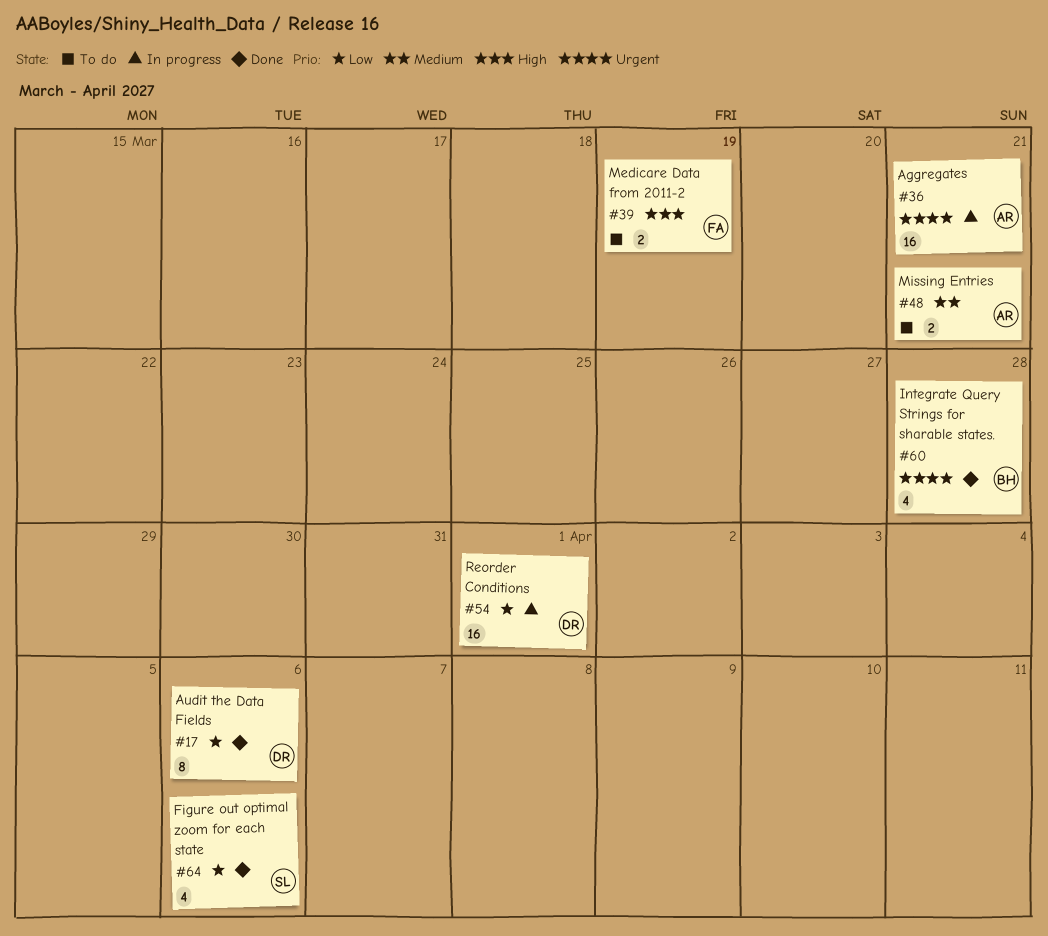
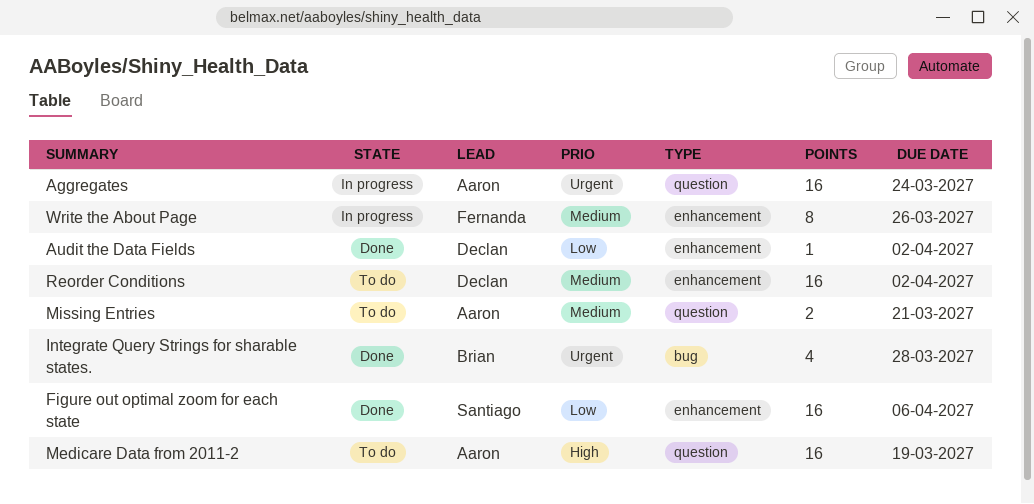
Aggregates, due: Mar 21 -> Mar 24
Audit the Data Fields, estimate: 8 -> 1
Audit the Data Fields, due: Apr 6 -> Apr 2
Figure out optimal zoom for each state, estimate: 4 -> 16
Medicare Data from 2011-2, owner: Fernanda -> Aaron
Medicare Data from 2011-2, estimate: 2 -> 16
Reorder Conditions, status: In progress -> To do
Reorder Conditions, priority: Low -> Medium
Reorder Conditions, due: Apr 1 -> Apr 2
Write the About Page: none -> present

